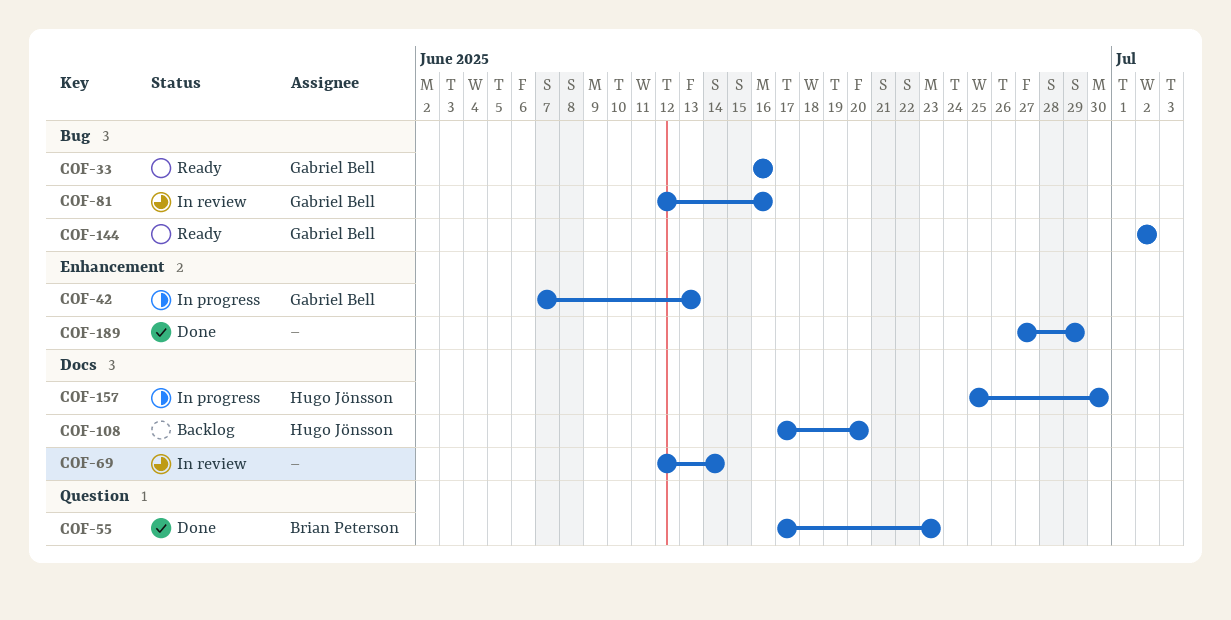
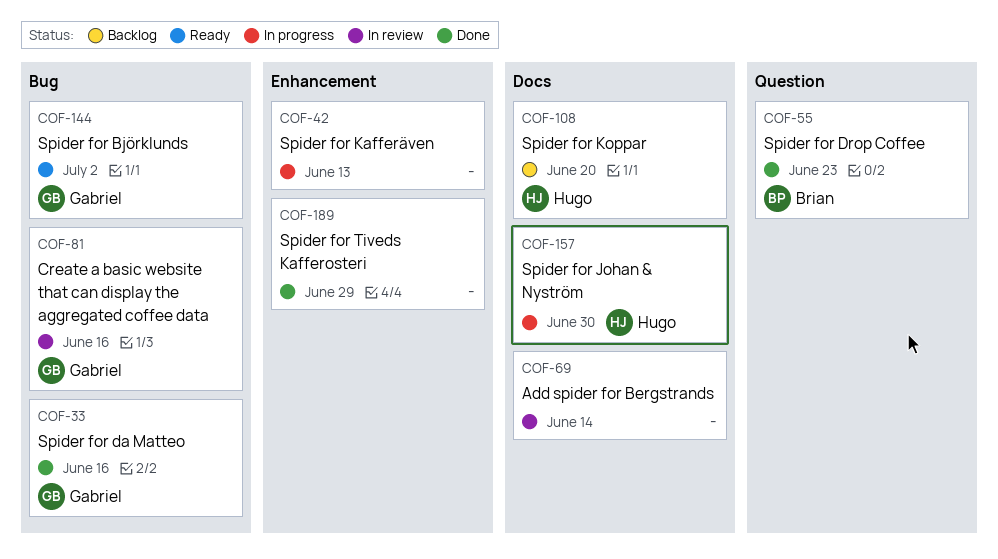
COF-33, status: Ready -> Done
COF-42, owner: Gabriel Bell -> none

